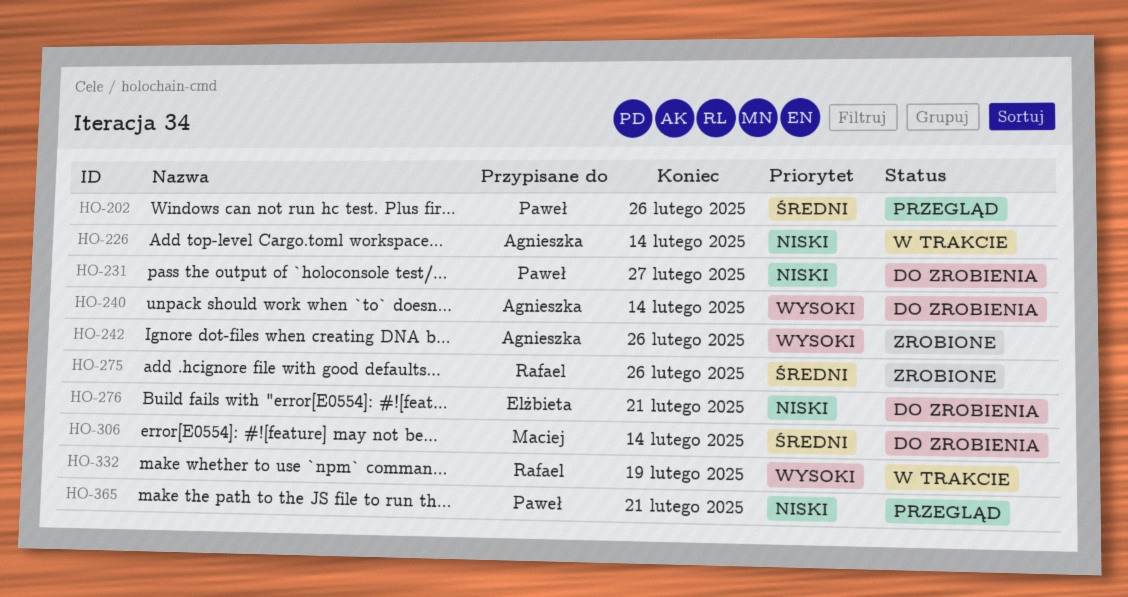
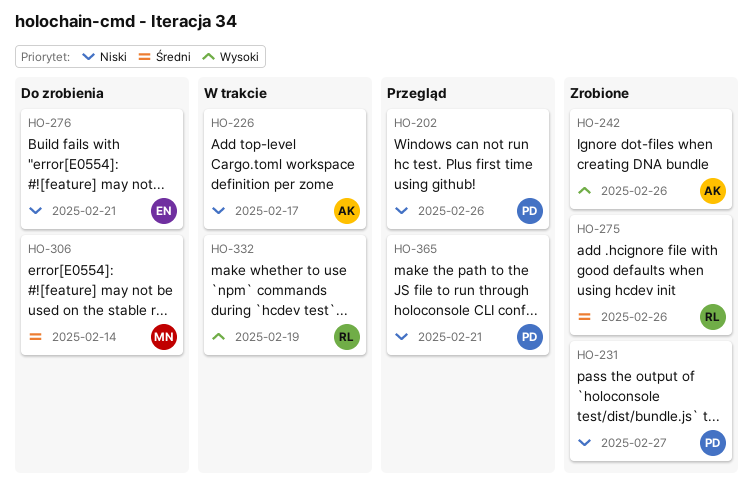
HO-202, priority: Średni -> Niski
HO-226, due: Feb 14 -> Feb 17
HO-231, status: Do zrobienia -> Zrobione
HO-240: present -> none

